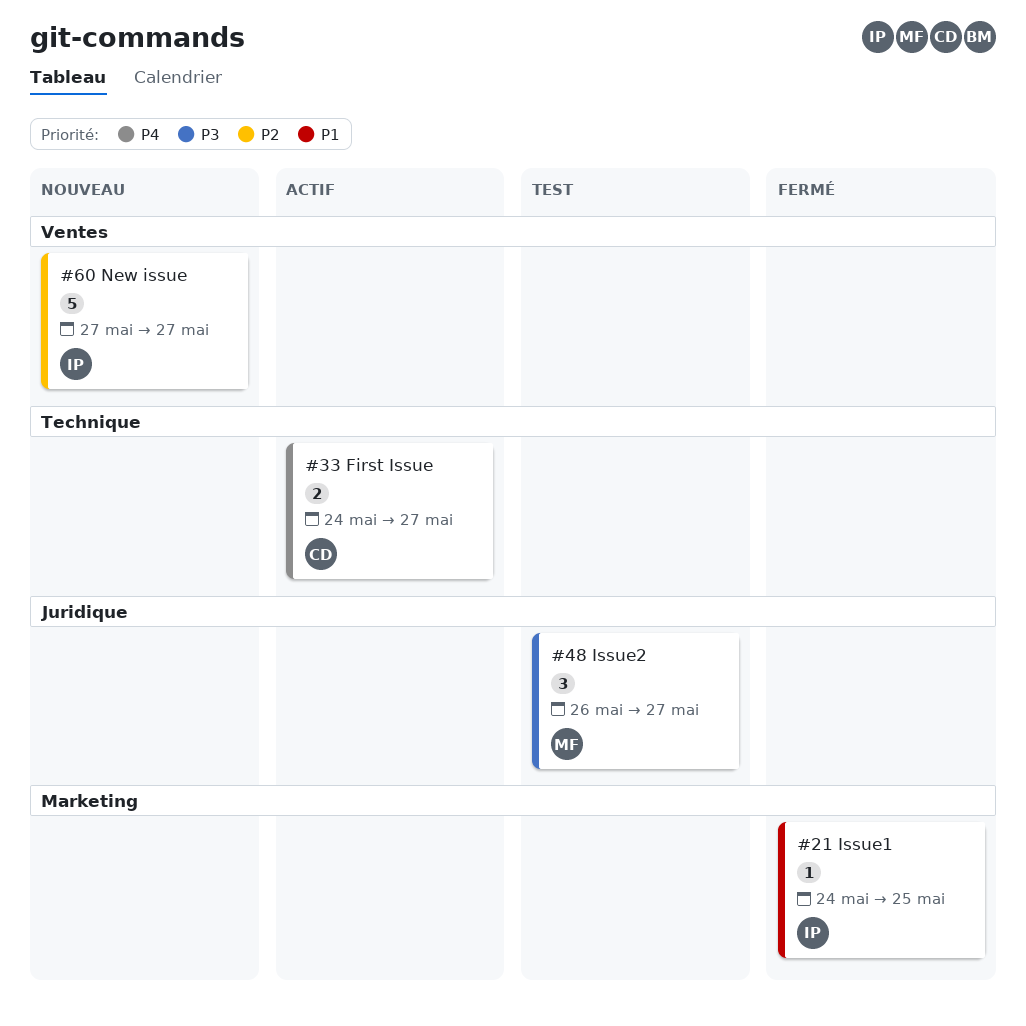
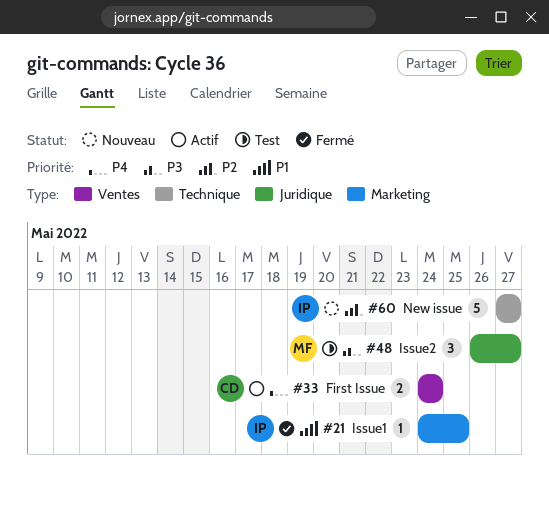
#33, label: Technique -> Ventes
#33, due: May 27 -> May 24
#60, label: Ventes -> Technique

